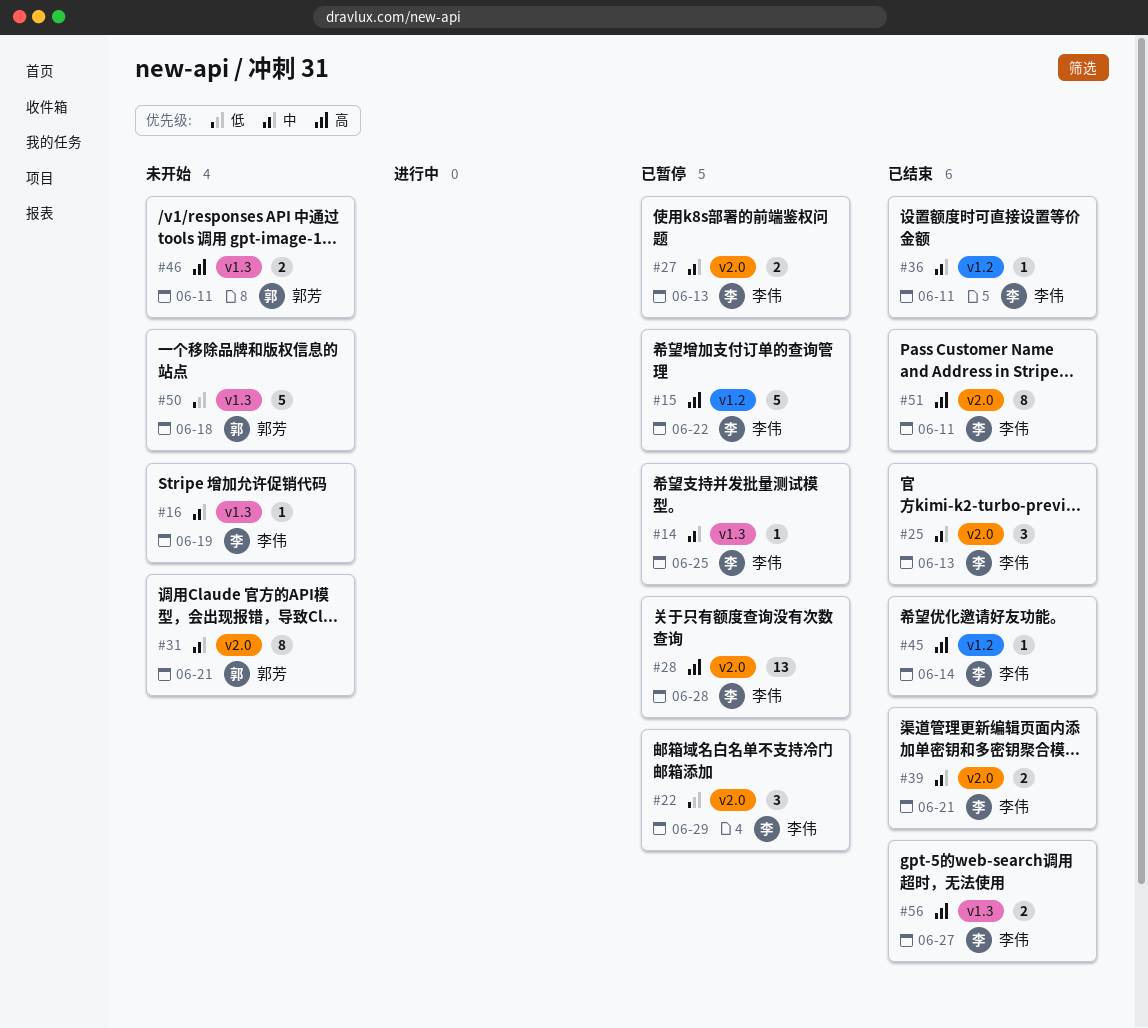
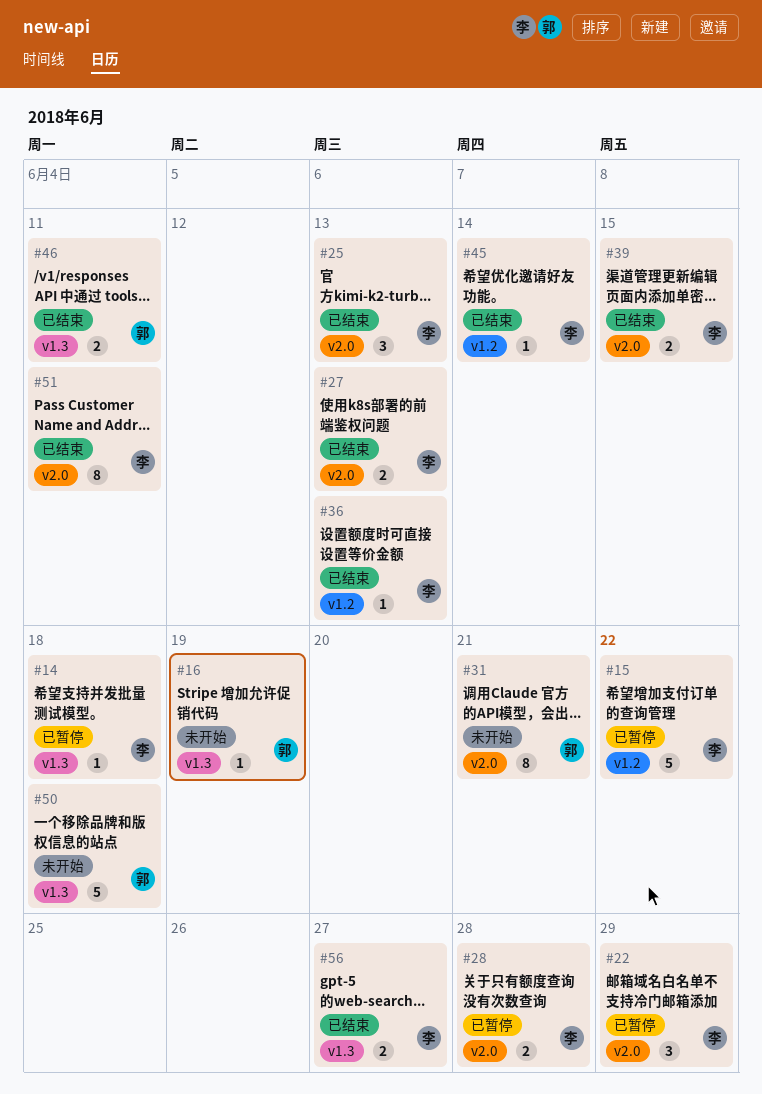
#14, due: Jun 25 -> Jun 18
#16, owner: 李伟 -> 郭芳
#27, status: 已暂停 -> 已结束
#28, estimate: 13 -> 2
#36, due: Jun 11 -> Jun 13
#39, due: Jun 21 -> Jun 15
#46, status: 未开始 -> 已结束

